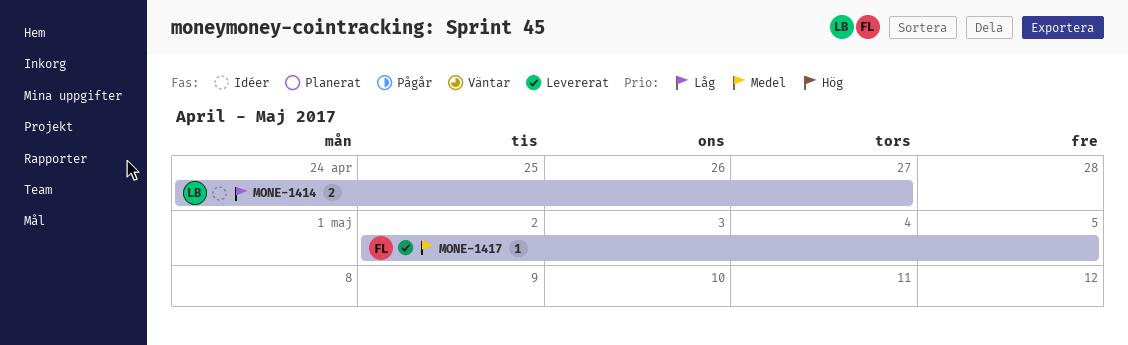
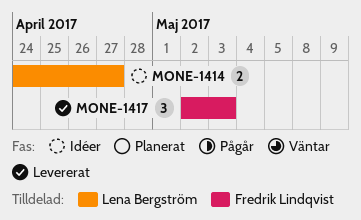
MONE-1417, estimate: 1 -> 3
MONE-1417, due: May 5 -> May 3

